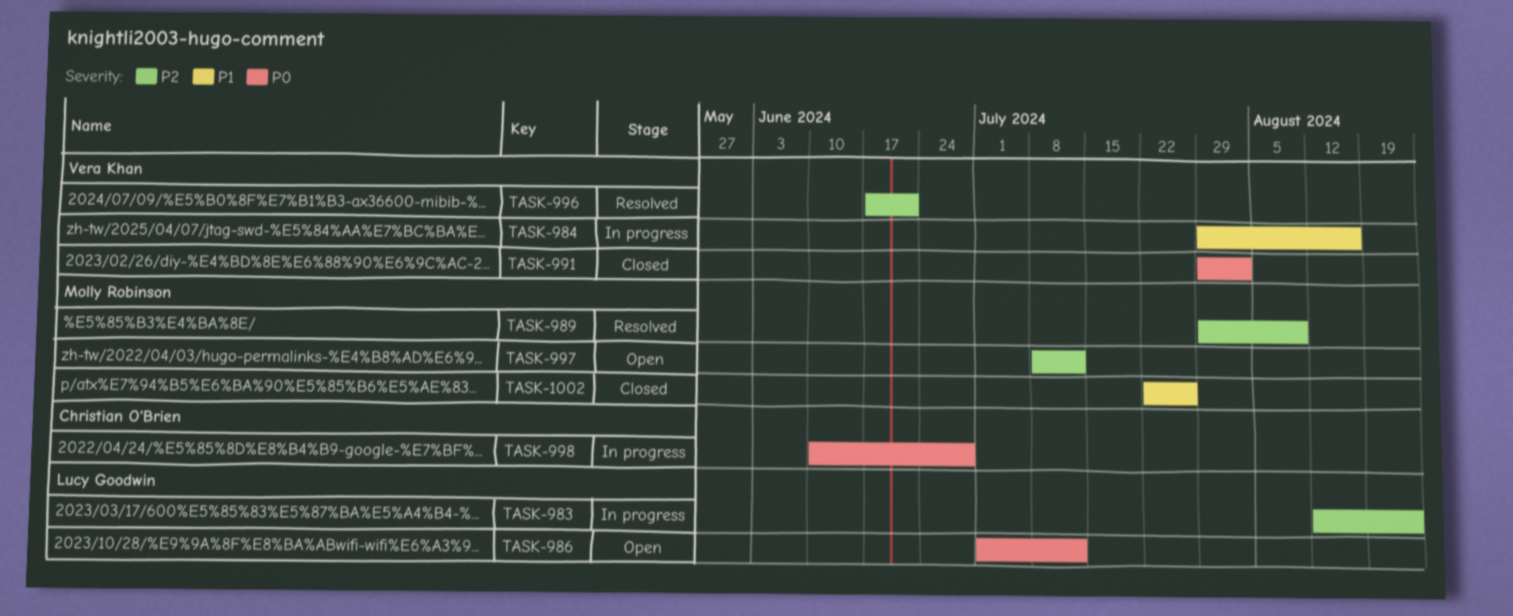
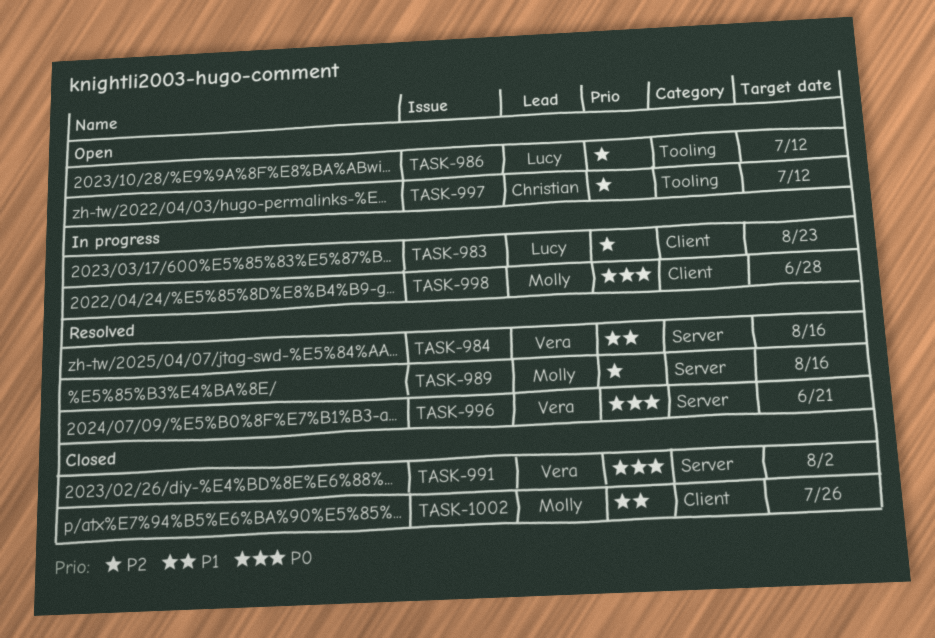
TASK-984, status: In progress -> Resolved
TASK-986, priority: P0 -> P2
TASK-989, due: Aug 9 -> Aug 16
TASK-996, priority: P2 -> P0
TASK-997, owner: Molly Robinson -> Christian O'Brien
TASK-998, owner: Christian O'Brien -> Molly Robinson

